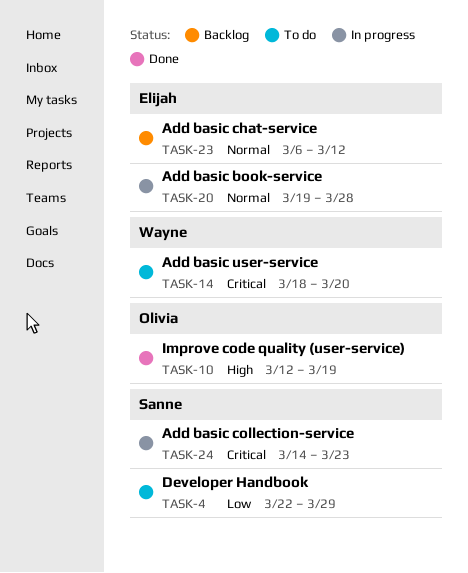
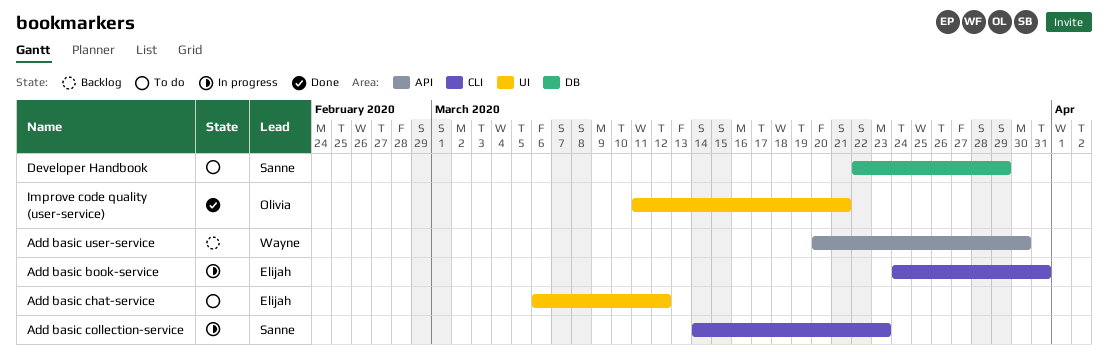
Add basic book-service, start: Mar 19 -> Mar 24
Add basic book-service, due: Mar 28 -> Mar 31
Add basic chat-service, status: Backlog -> To do
Add basic user-service, status: To do -> Backlog
Add basic user-service, start: Mar 18 -> Mar 20
Add basic user-service, due: Mar 20 -> Mar 30
Improve code quality (user-service), start: Mar 12 -> Mar 11
Improve code quality (user-service), due: Mar 19 -> Mar 21

